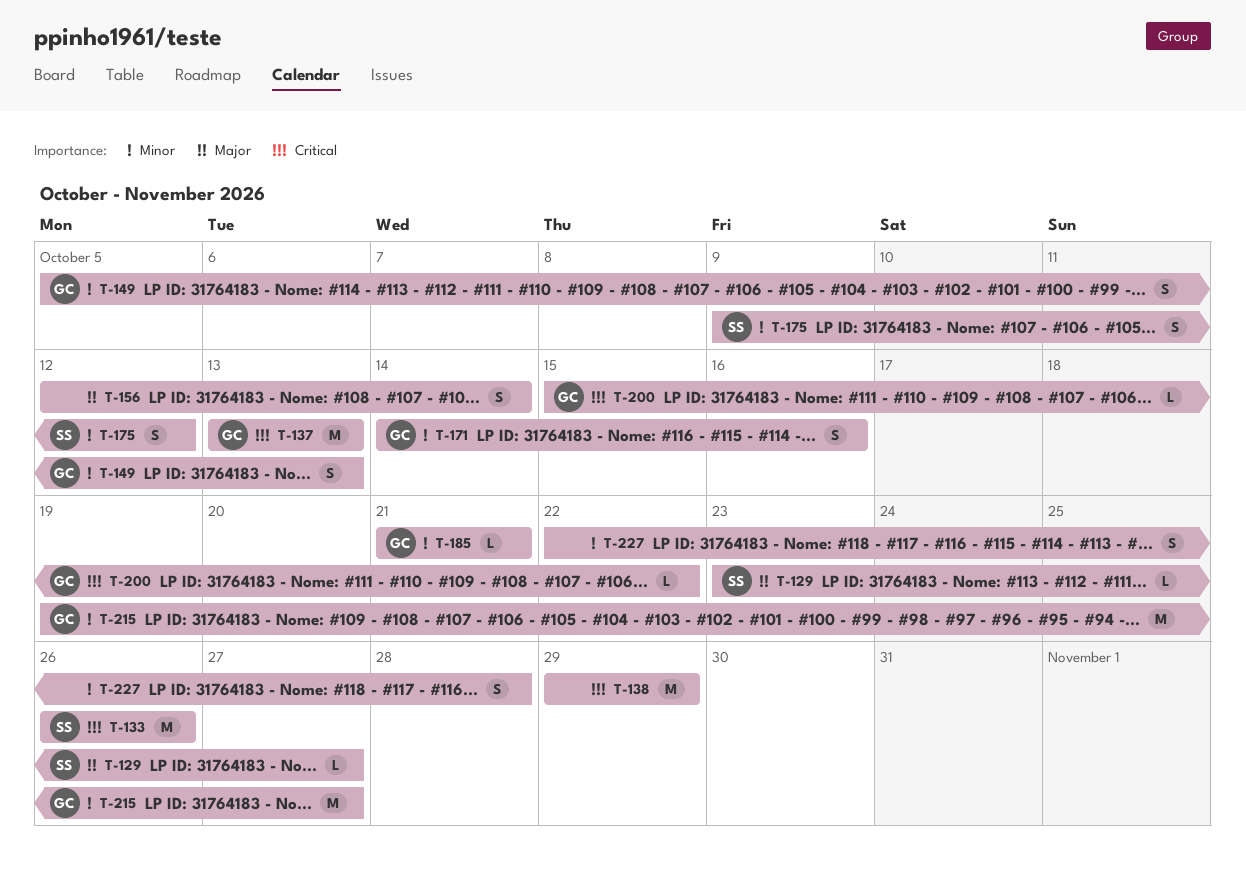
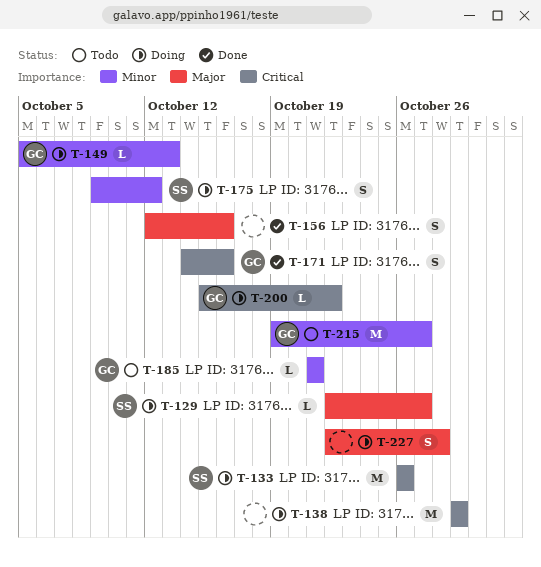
T-129, start: Oct 23 -> Oct 22
T-137: present -> none
T-149, estimate: S -> L
T-156, due: Oct 14 -> Oct 16
T-171, priority: Minor -> Critical
T-227, priority: Minor -> Major

